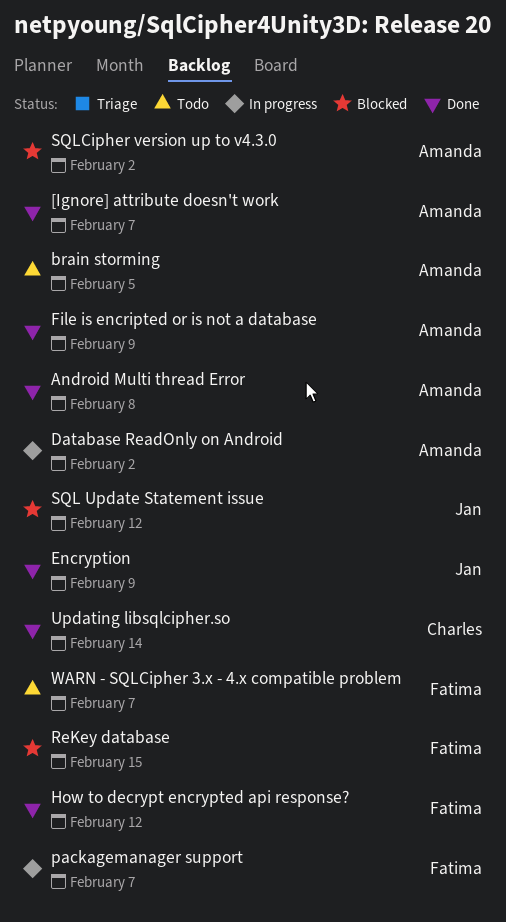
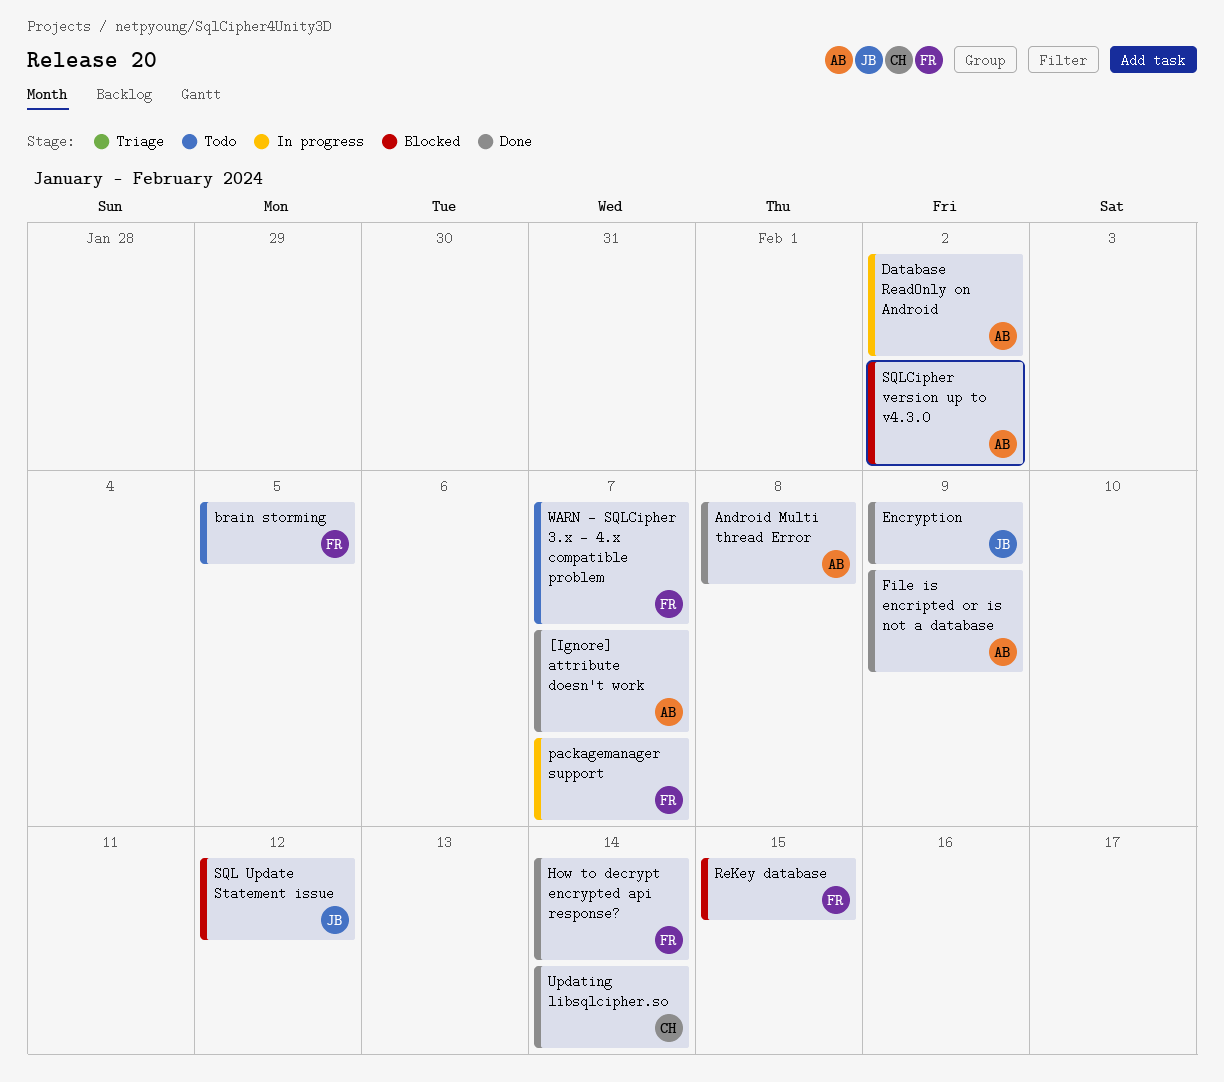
brain storming, owner: Amanda -> Fatima
How to decrypt encrypted api response?, due: Feb 12 -> Feb 14

